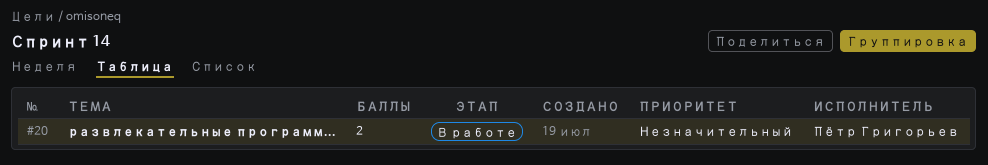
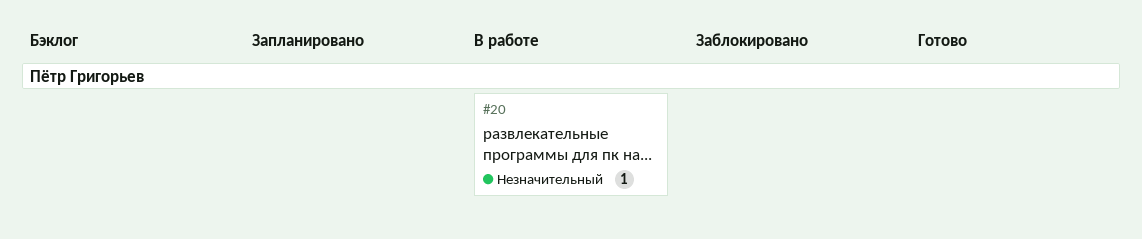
#20, estimate: 2 -> 1

